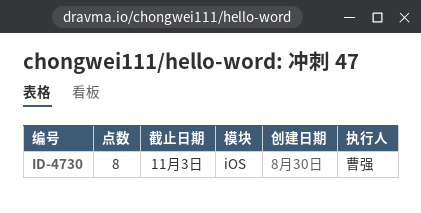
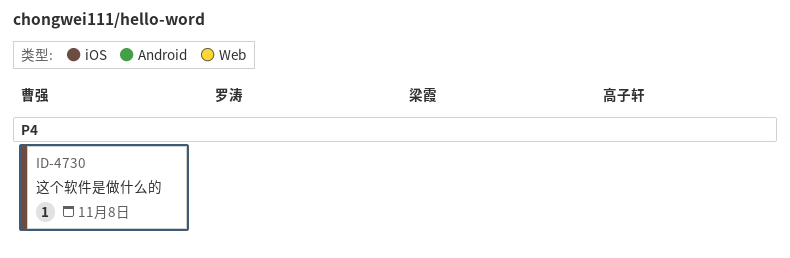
ID-4730, estimate: 8 -> 1
ID-4730, due: Nov 3 -> Nov 8

